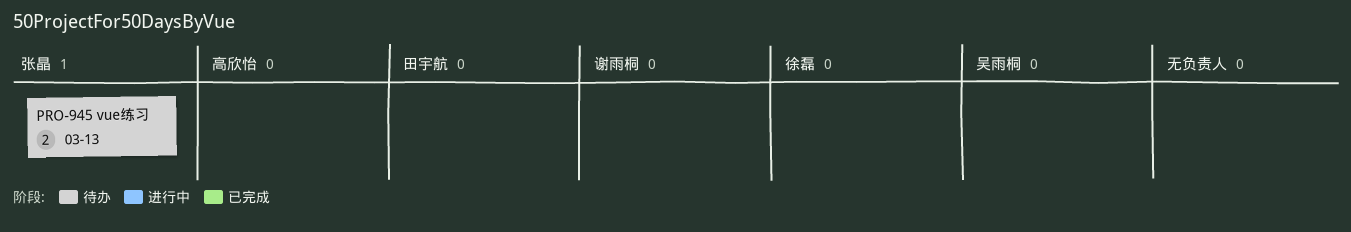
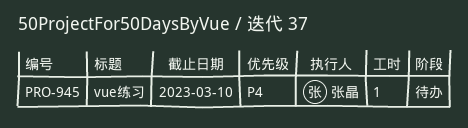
PRO-945, estimate: 2 -> 1
PRO-945, due: Mar 13 -> Mar 10

